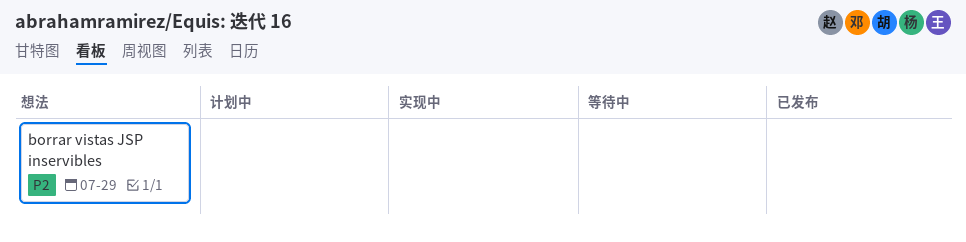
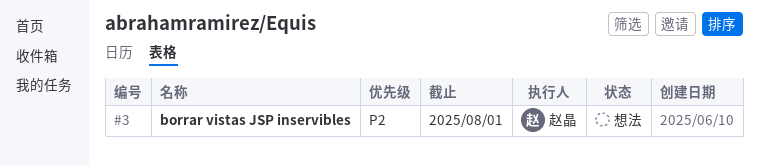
borrar vistas JSP inservibles, due: Jul 29 -> Aug 1

